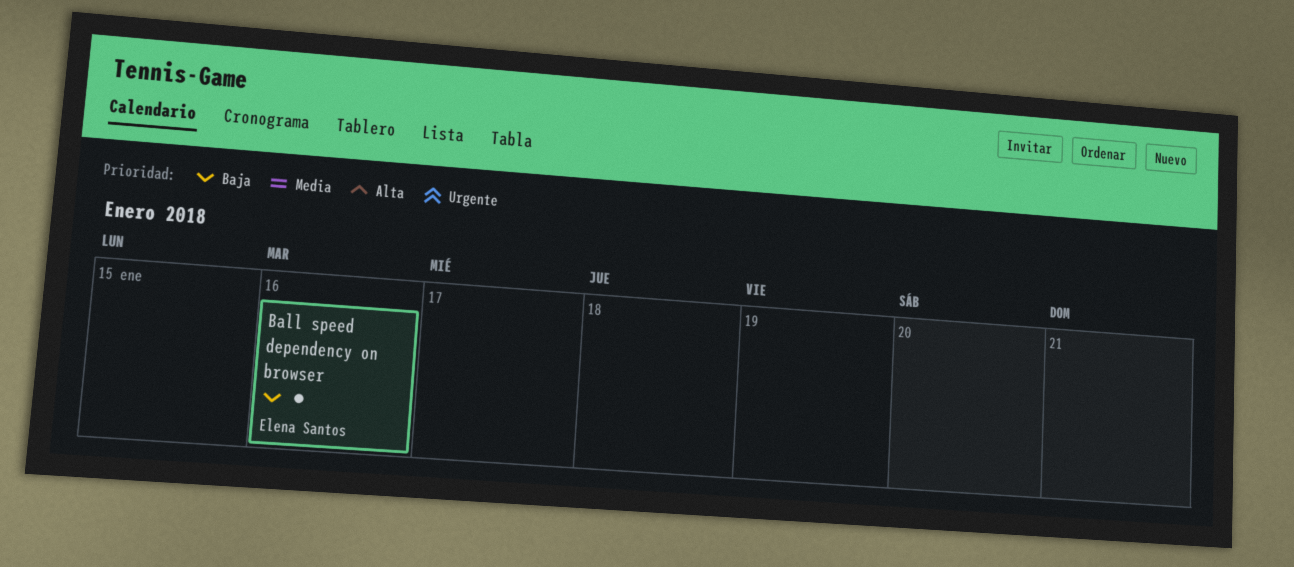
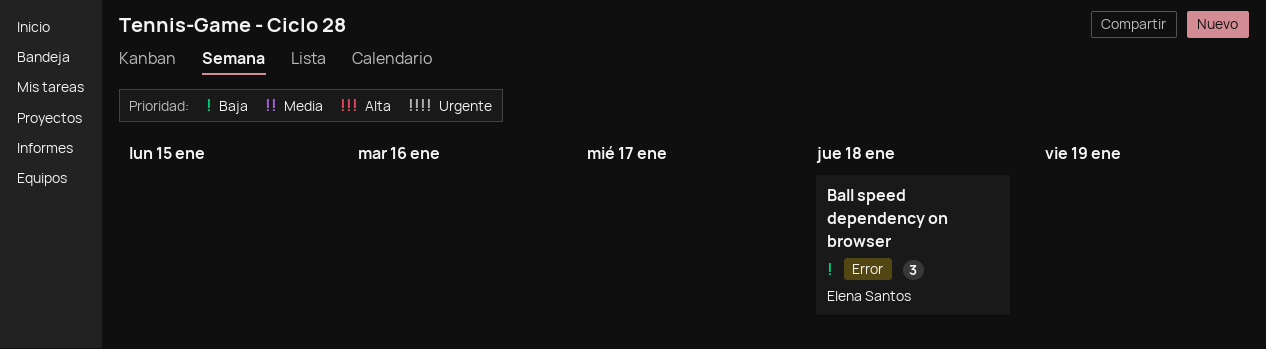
Ball speed dependency on browser, estimate: 1 -> 3
Ball speed dependency on browser, due: Jan 16 -> Jan 18

